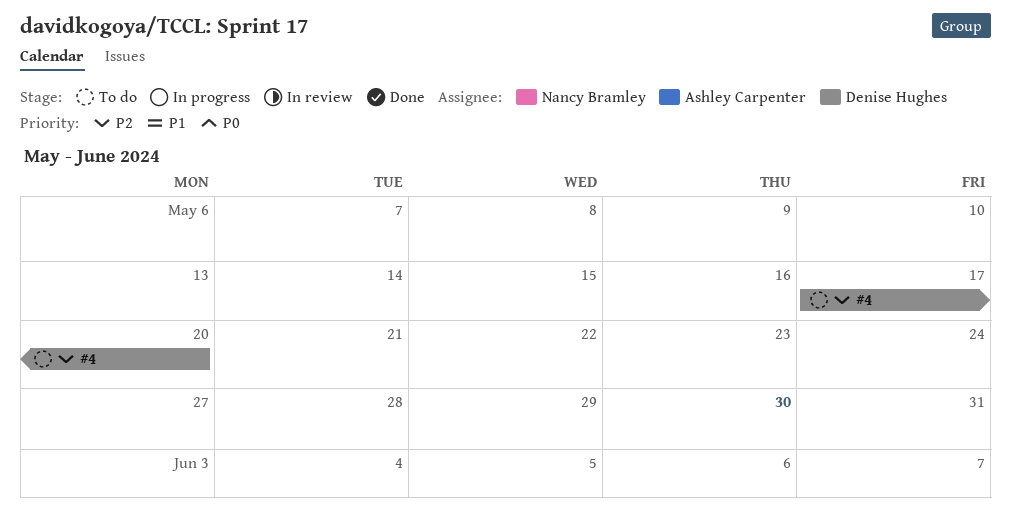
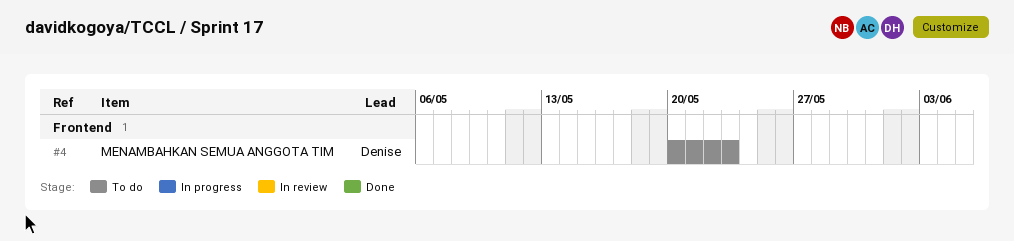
#4, start: May 17 -> May 20
#4, due: May 20 -> May 23

